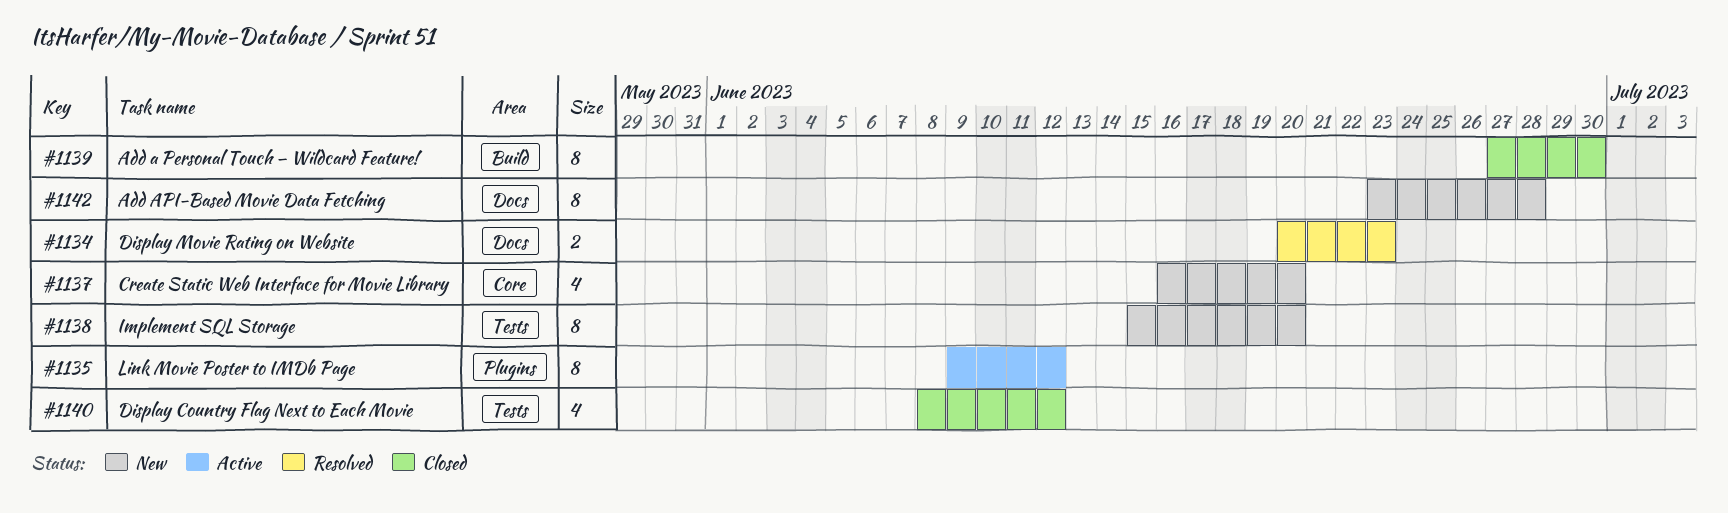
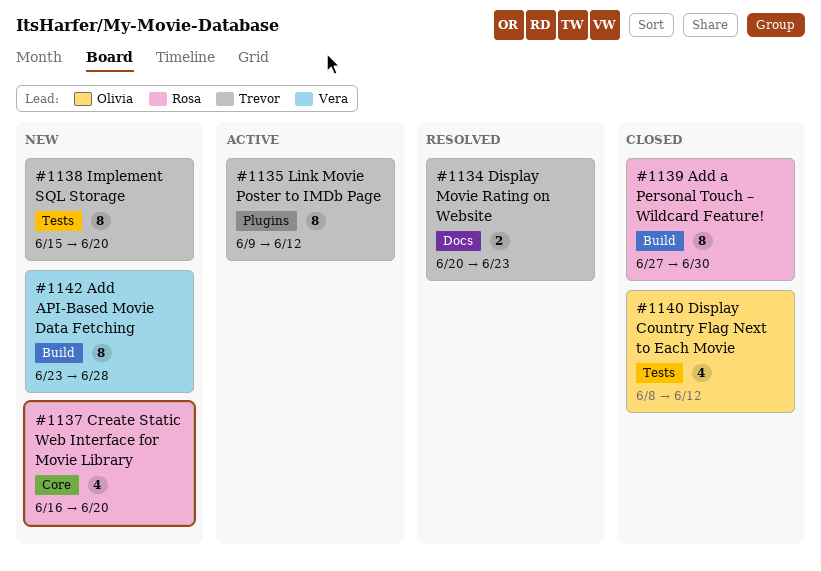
#1142, label: Docs -> Build

